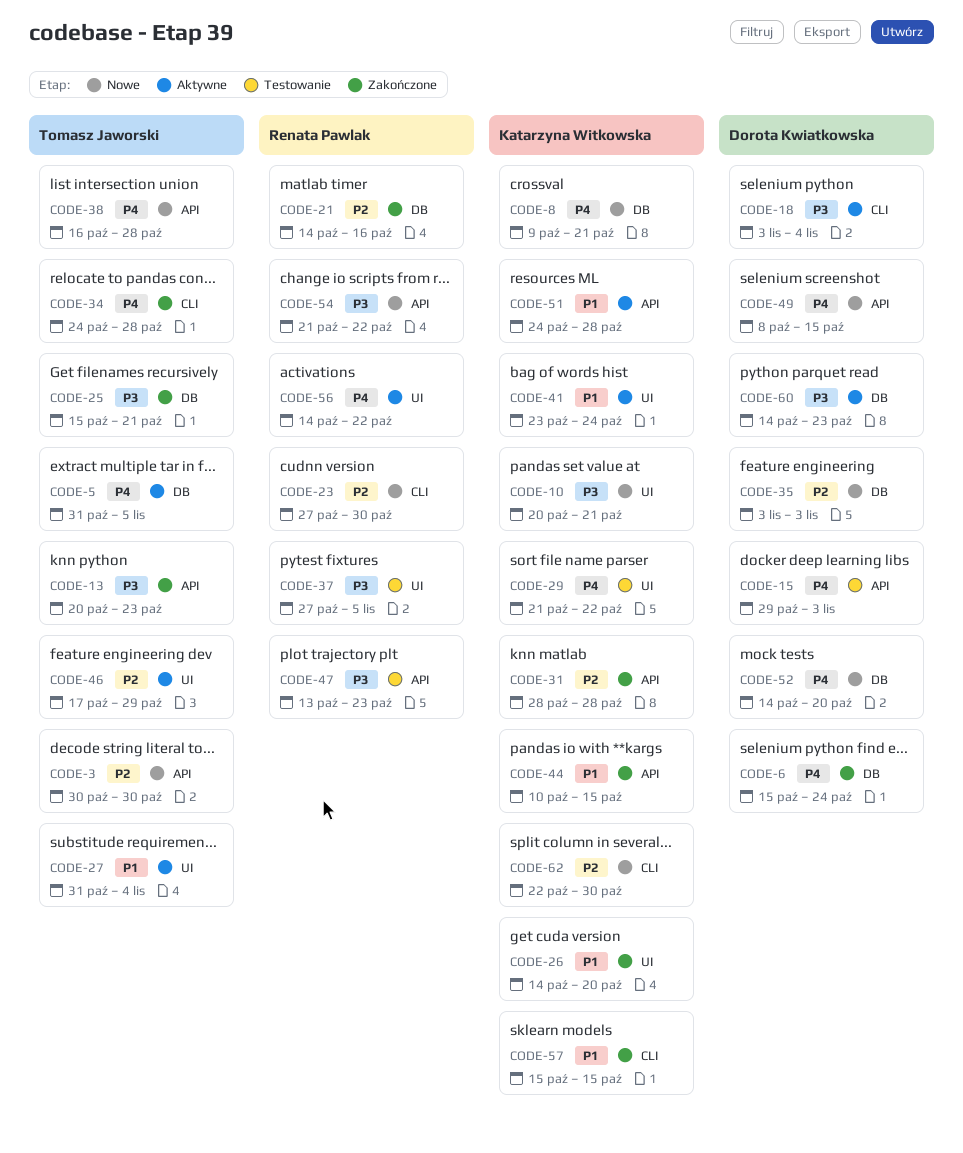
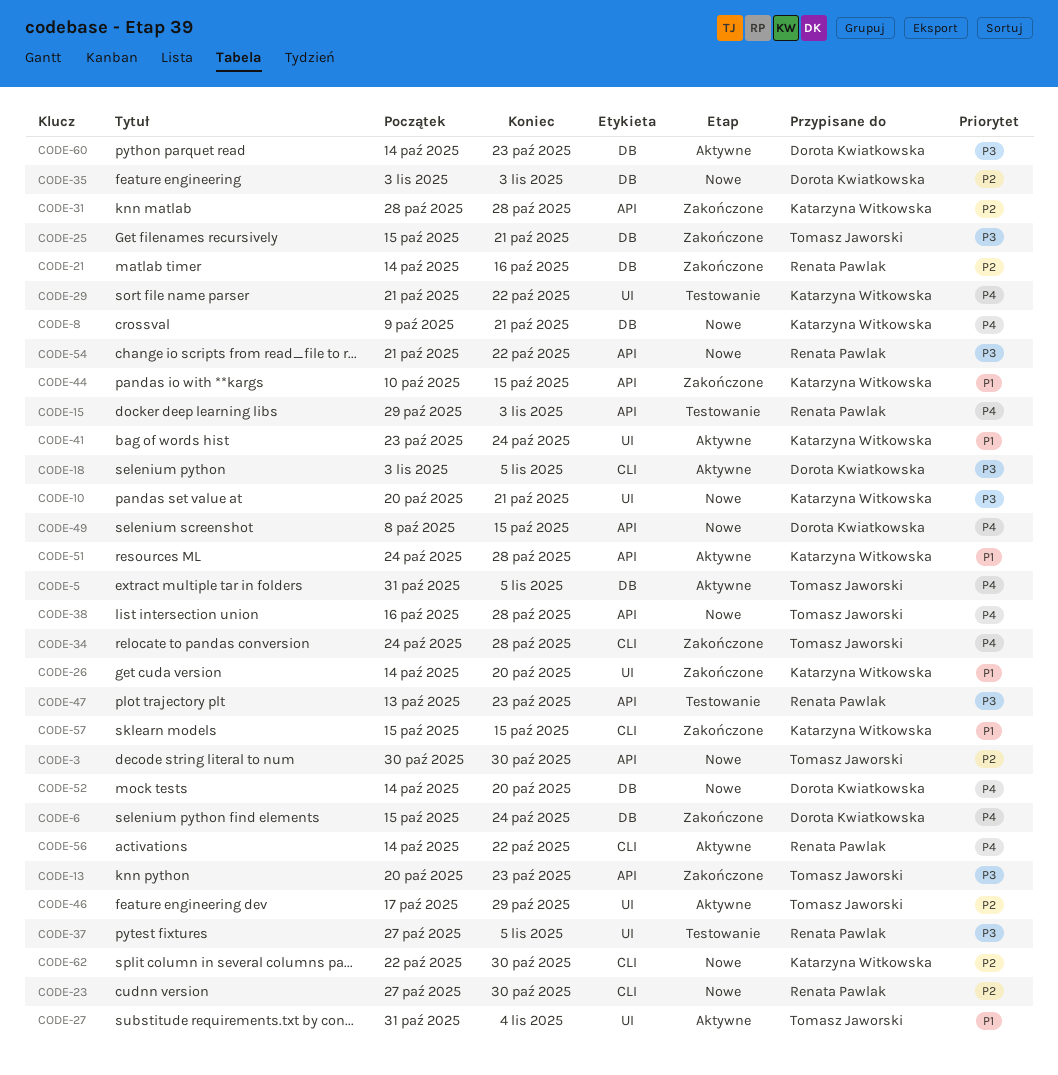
CODE-15, owner: Dorota Kwiatkowska -> Renata Pawlak
CODE-18, due: Nov 4 -> Nov 5
CODE-56, label: UI -> CLI

